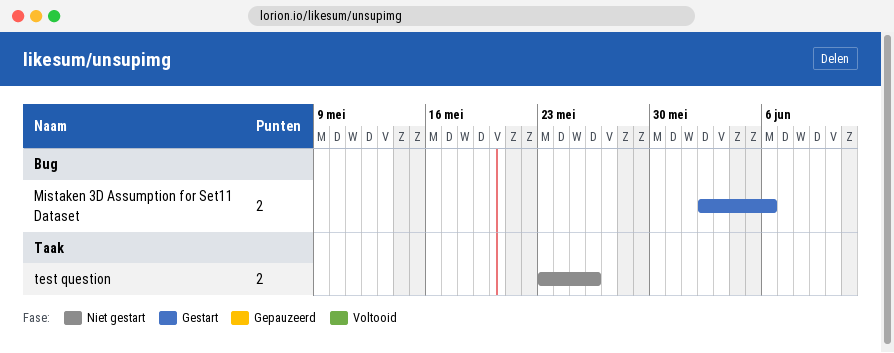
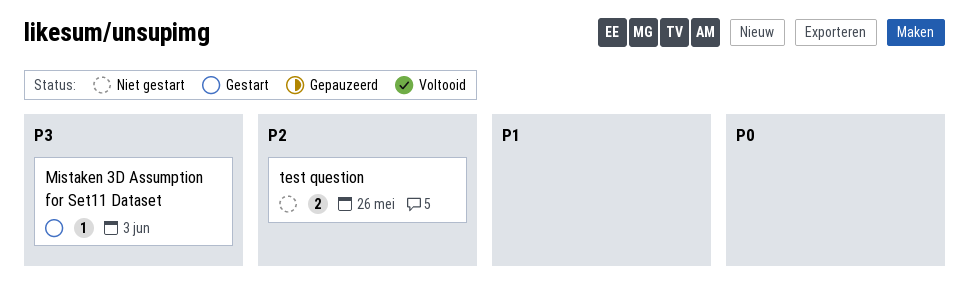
Mistaken 3D Assumption for Set11 Dataset, estimate: 2 -> 1
Mistaken 3D Assumption for Set11 Dataset, due: Jun 6 -> Jun 3

